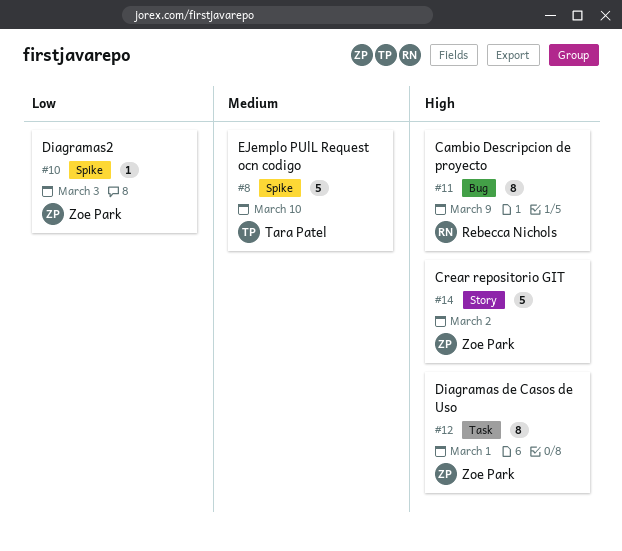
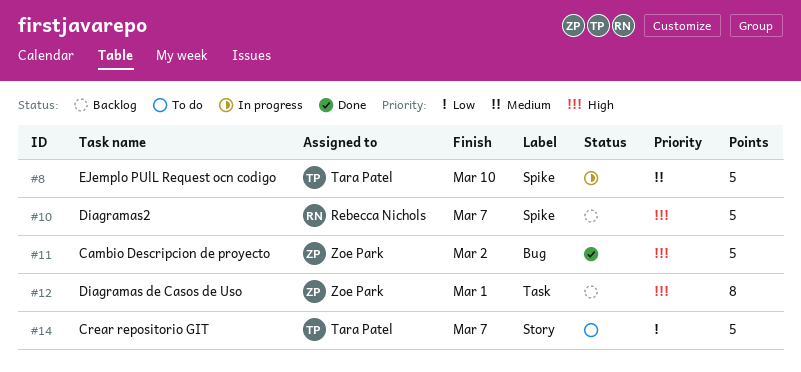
#10, owner: Zoe Park -> Rebecca Nichols
#10, priority: Low -> High
#10, estimate: 1 -> 5
#10, due: Mar 3 -> Mar 7
#11, owner: Rebecca Nichols -> Zoe Park
#11, estimate: 8 -> 5
#11, due: Mar 9 -> Mar 2
#14, owner: Zoe Park -> Tara Patel
#14, priority: High -> Low
#14, due: Mar 2 -> Mar 7

